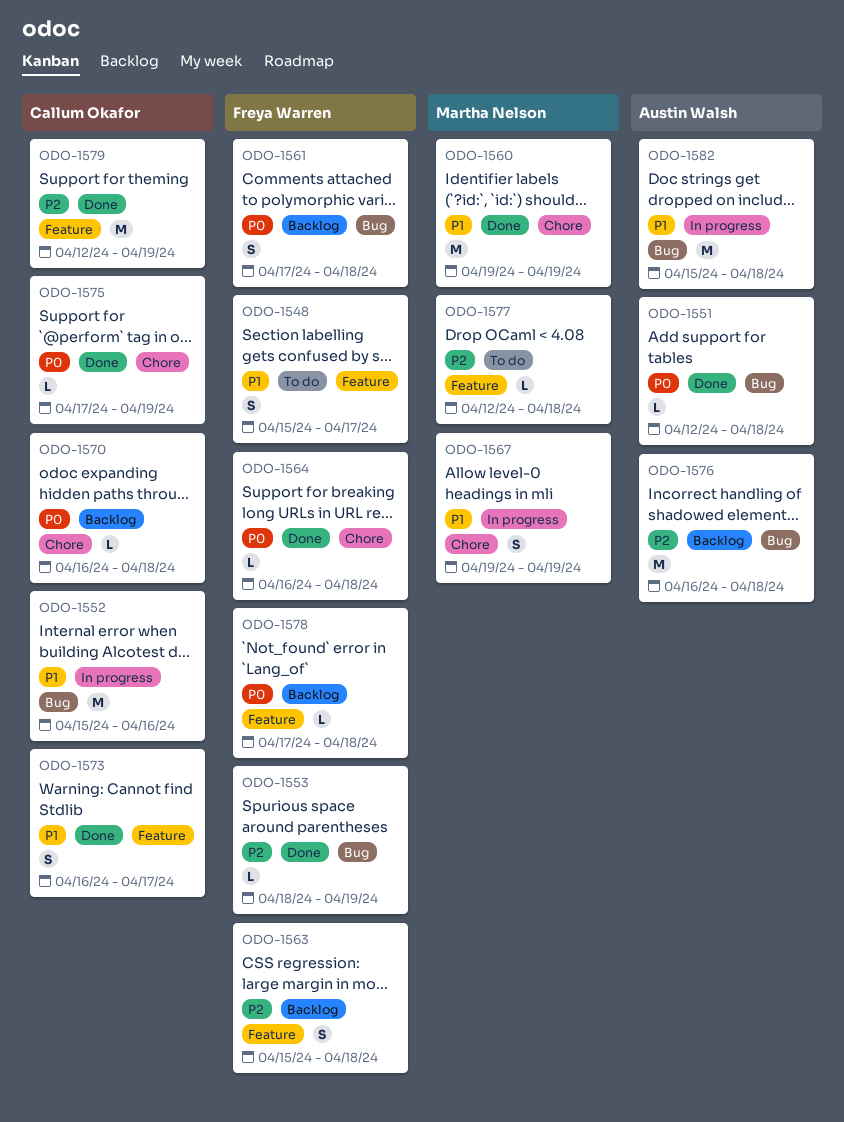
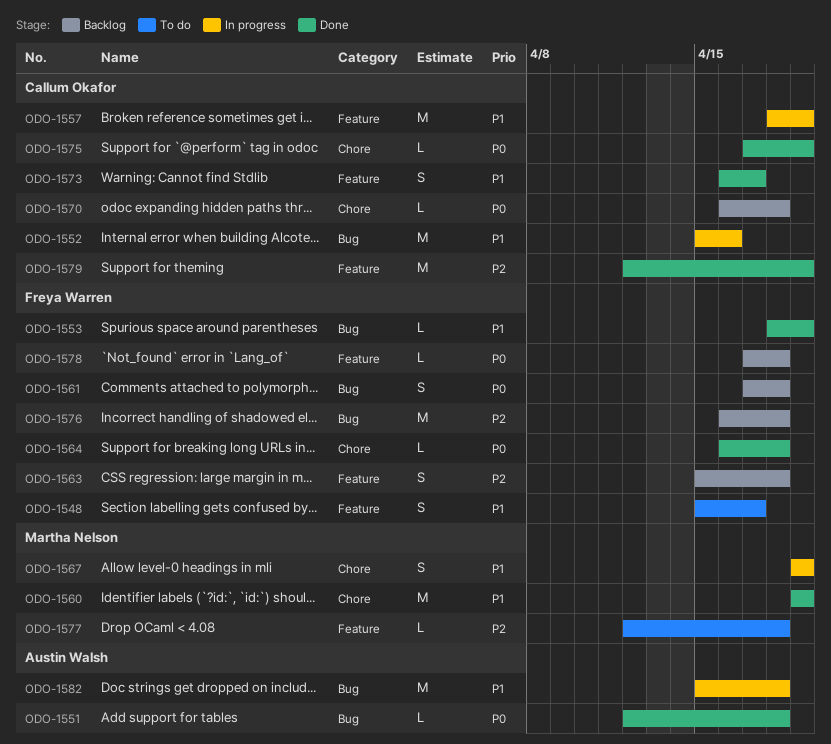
ODO-1553, priority: P2 -> P1
ODO-1557: none -> present
ODO-1576, owner: Austin Walsh -> Freya Warren

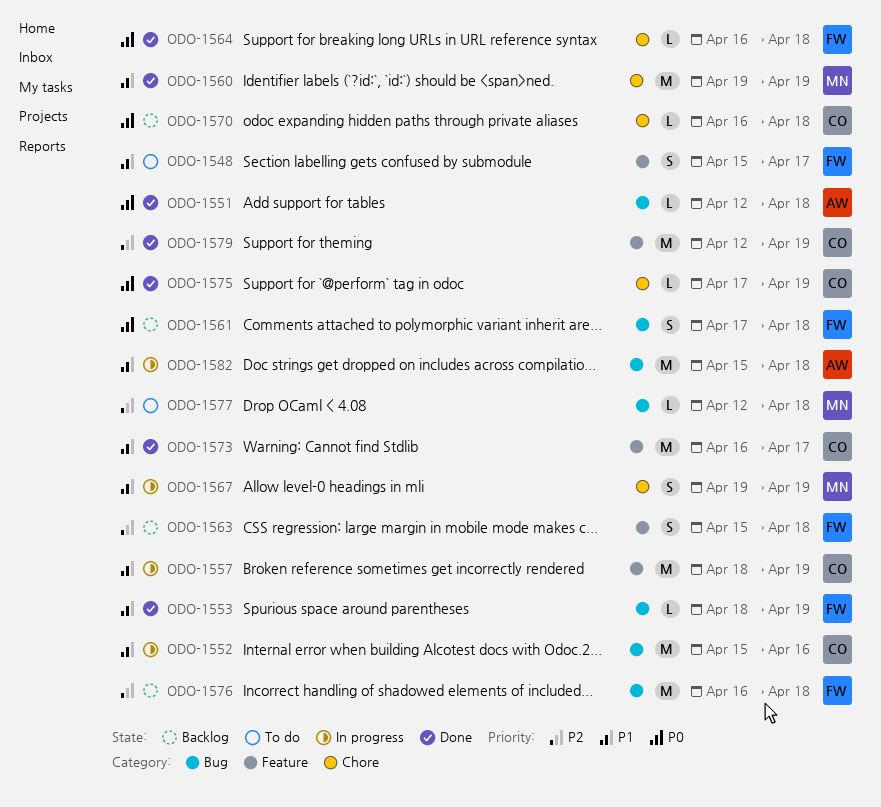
ODO-1573, estimate: S -> M
ODO-1577, label: Feature -> Bug
ODO-1578: present -> none

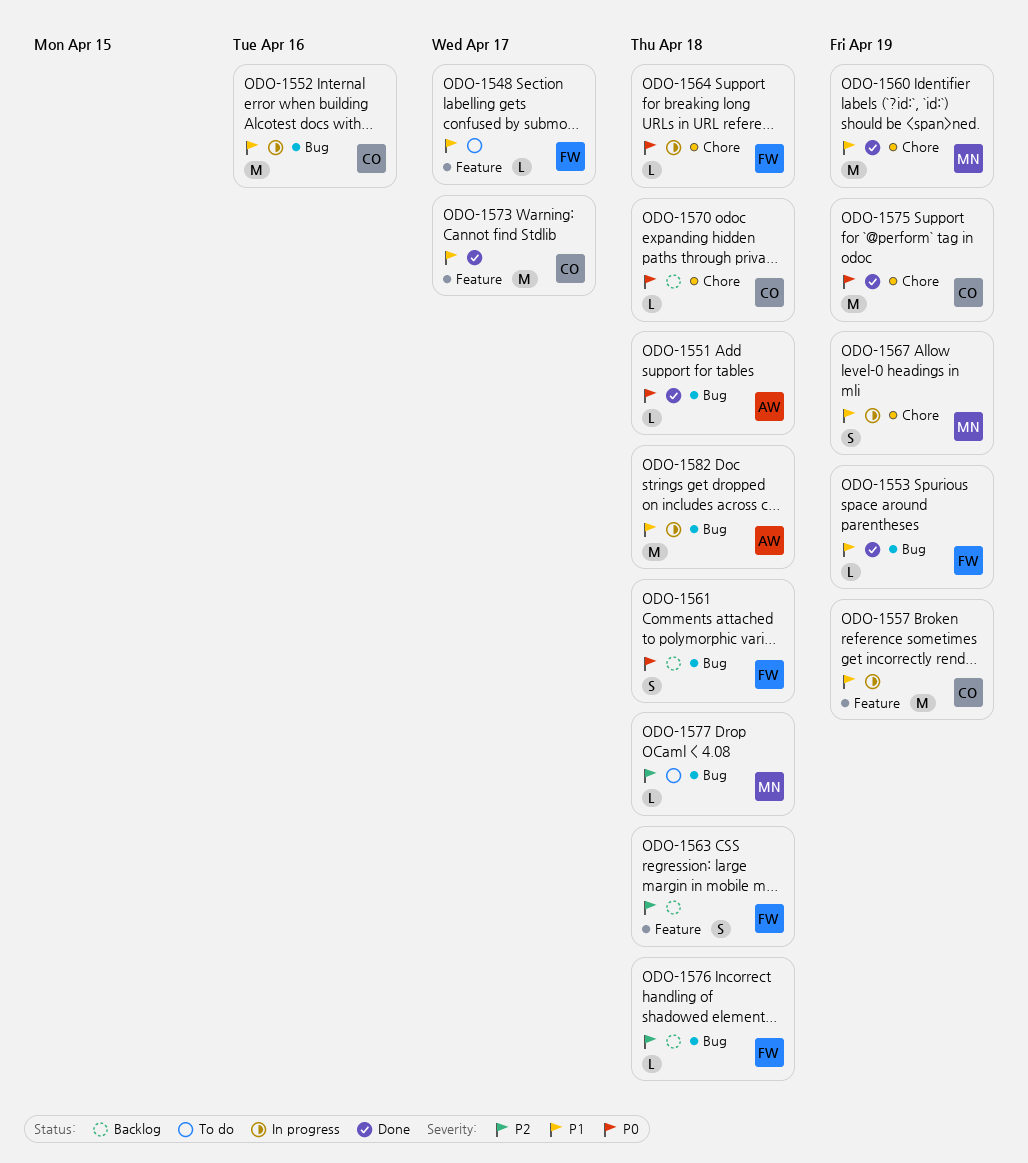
ODO-1548, estimate: S -> L
ODO-1564, status: Done -> In progress
ODO-1575, estimate: L -> M
ODO-1576, estimate: M -> L
ODO-1579: present -> none

